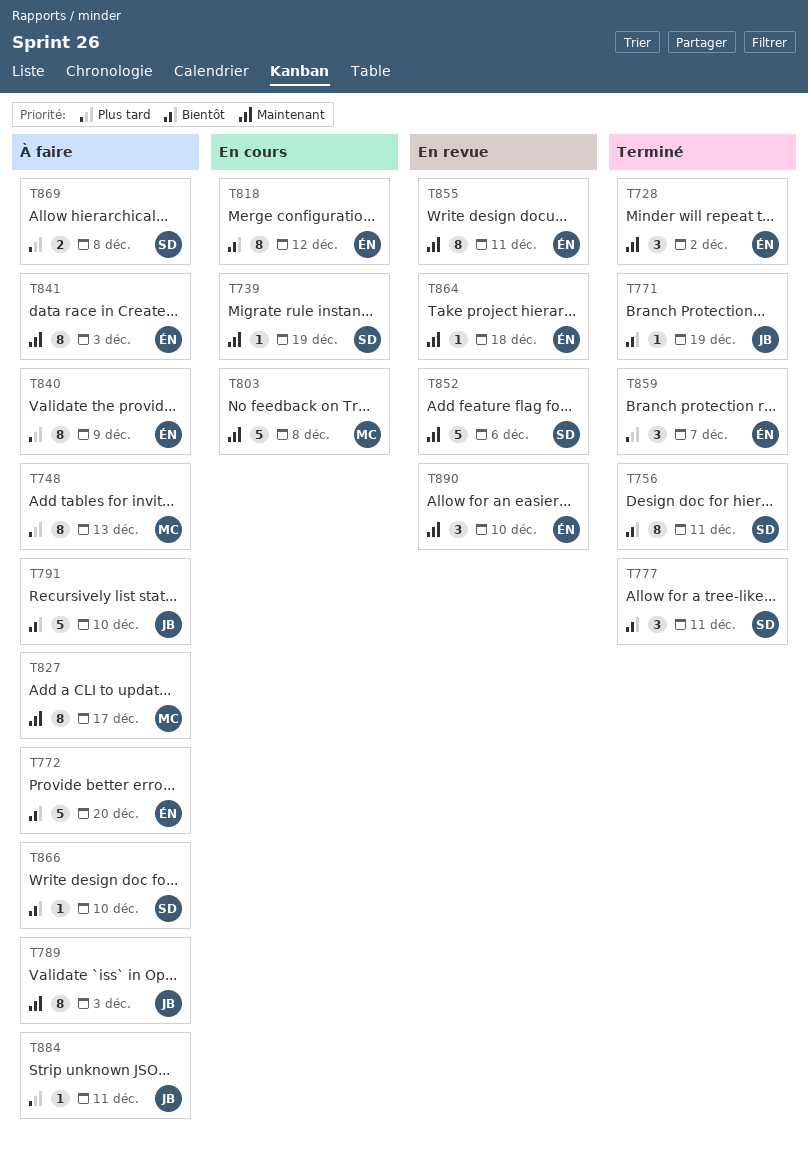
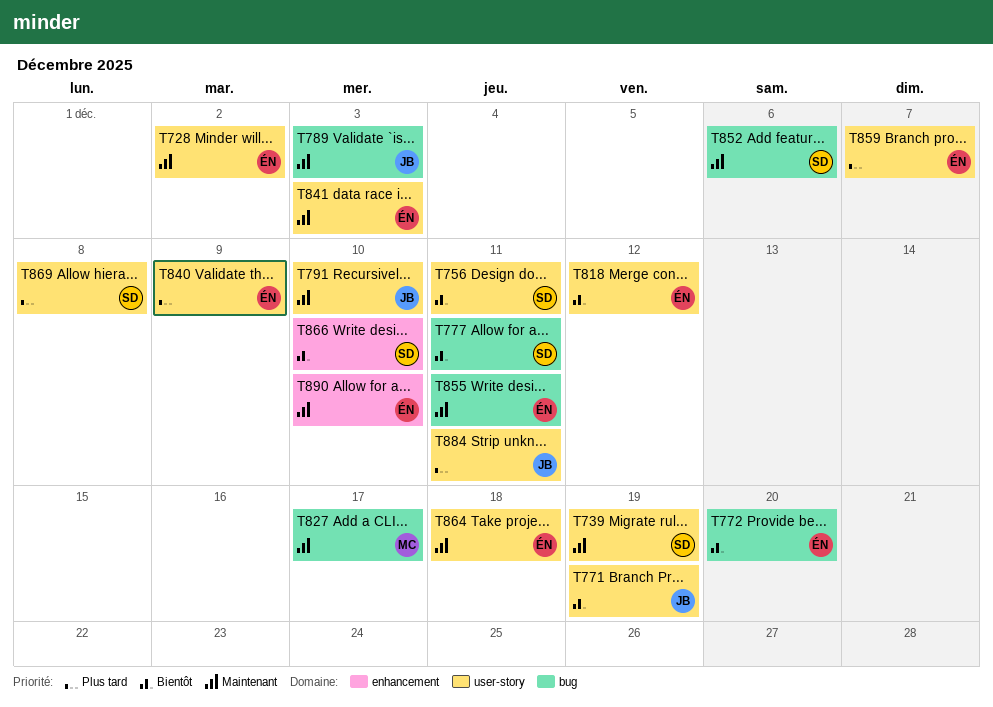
T748: present -> none
T791, priority: Bientôt -> Maintenant
T803: present -> none

